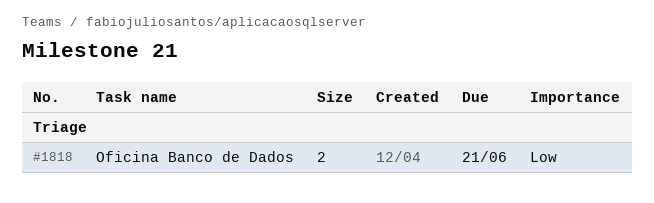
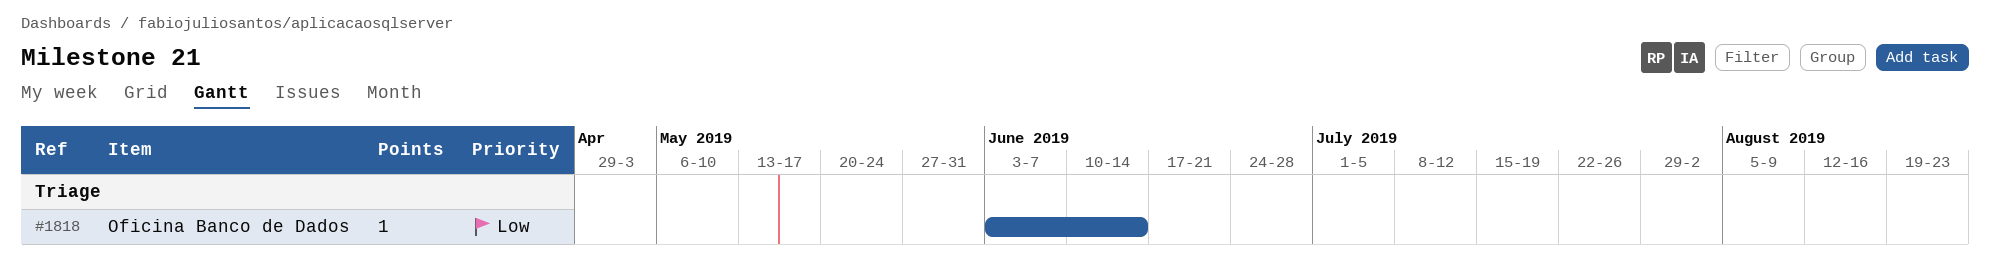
#1818, estimate: 2 -> 1
#1818, due: Jun 21 -> Jun 14

